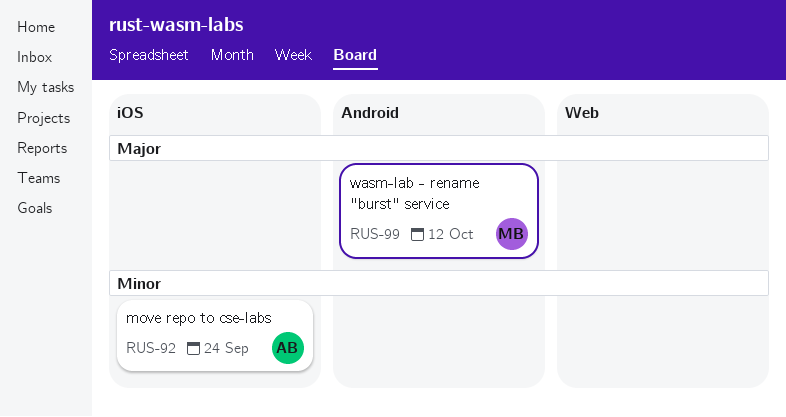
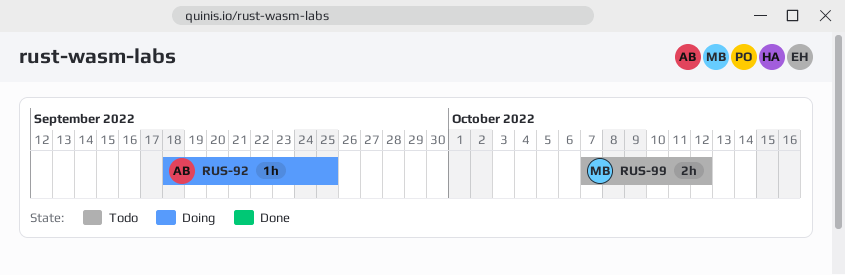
RUS-92, due: Sep 24 -> Sep 25

